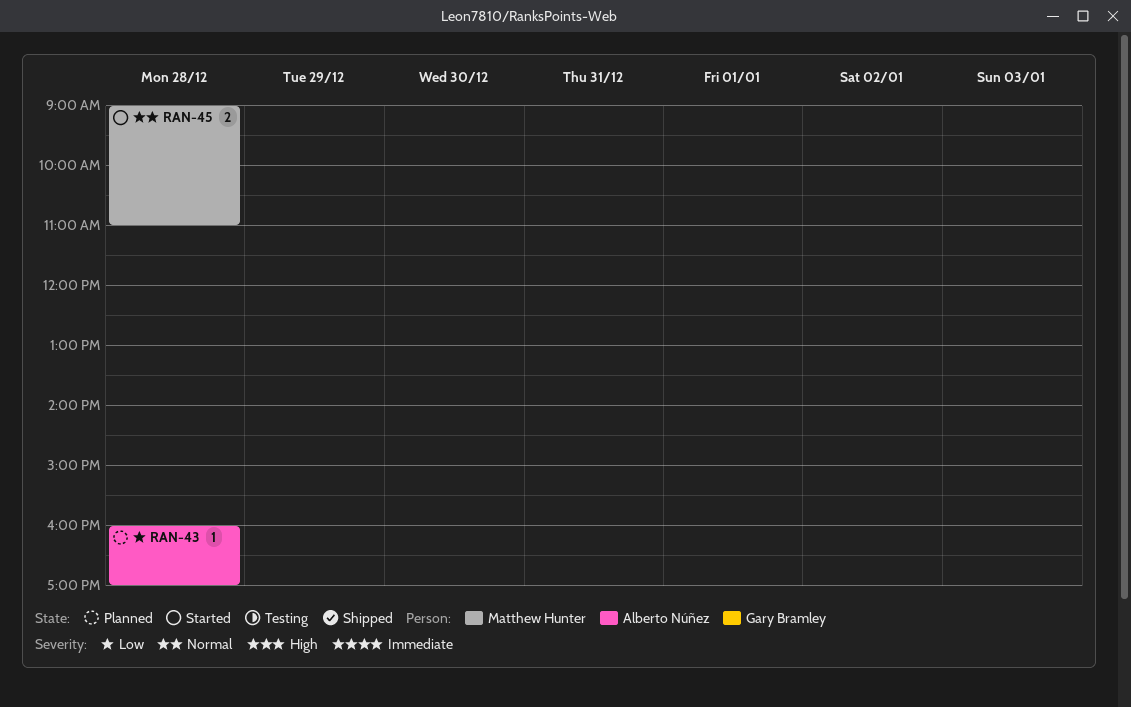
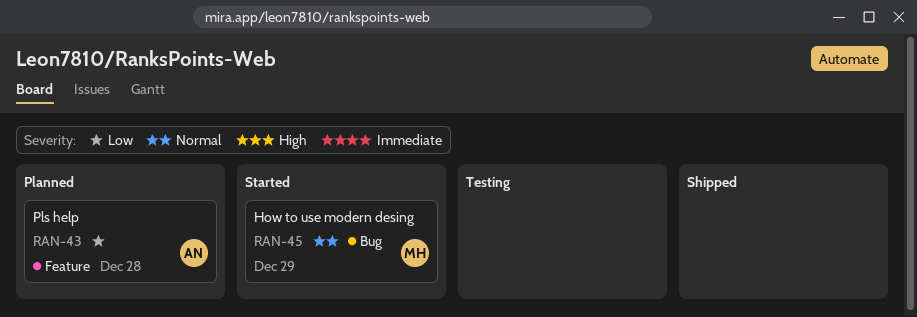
RAN-45, day: Dec 28 -> Dec 29

